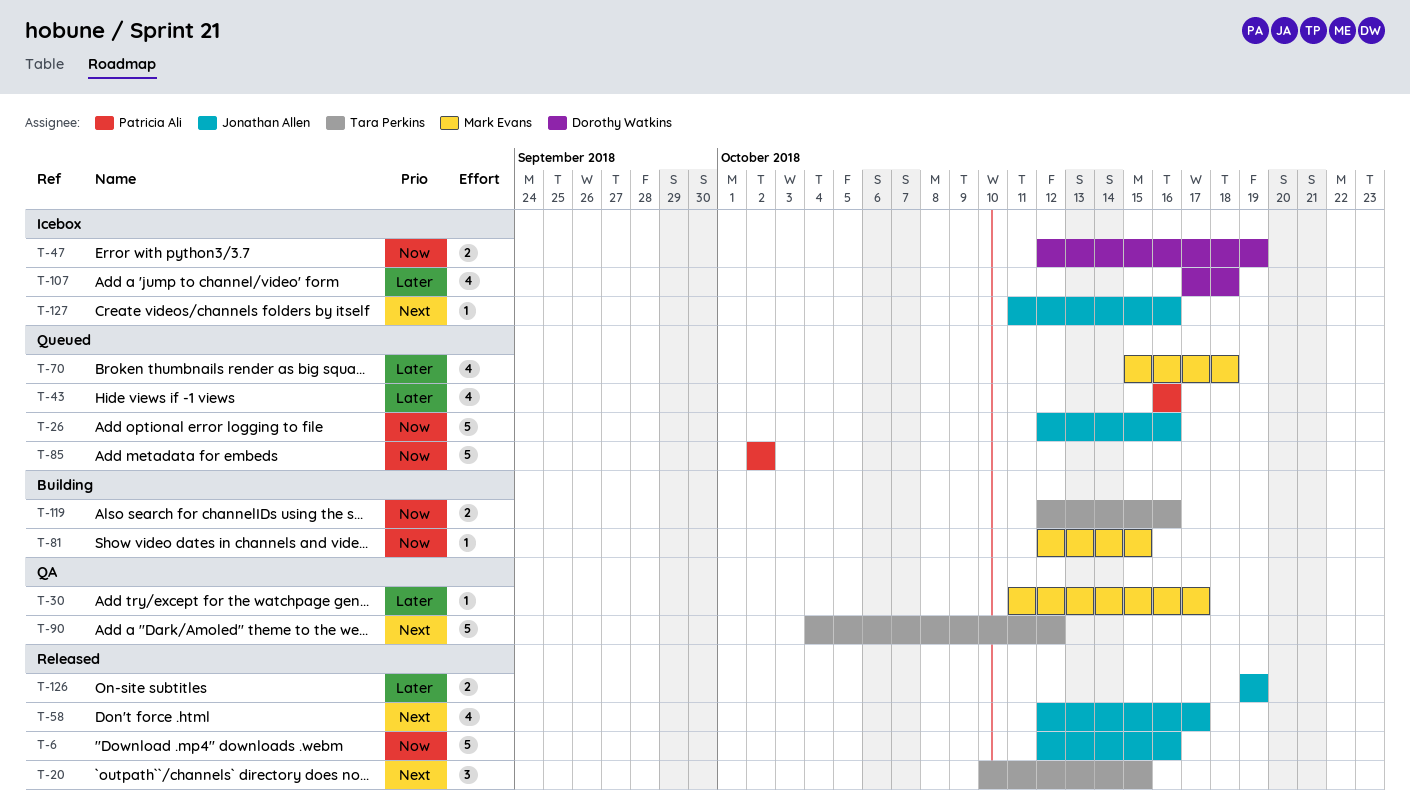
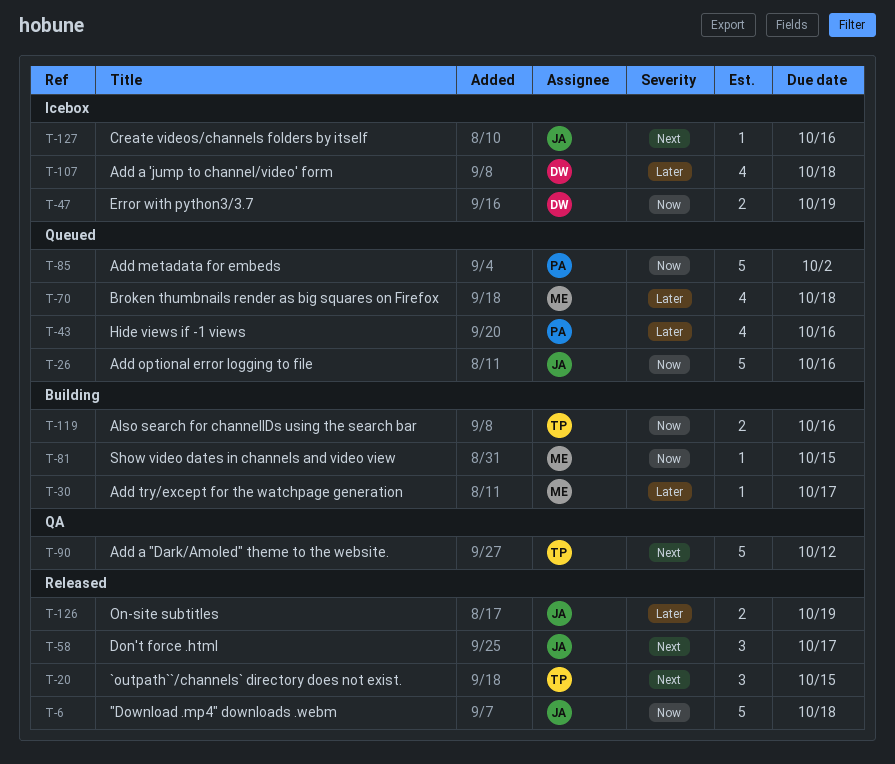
T-6, due: Oct 16 -> Oct 18
T-30, status: QA -> Building
T-58, estimate: 4 -> 3

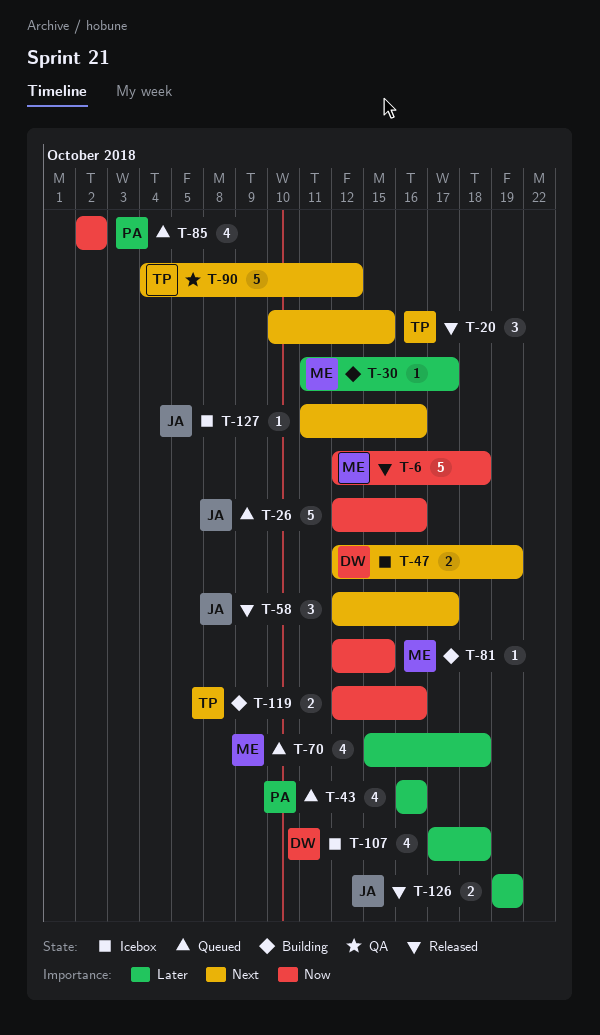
T-6, owner: JA -> ME
T-47, priority: Now -> Next
T-85, estimate: 5 -> 4

